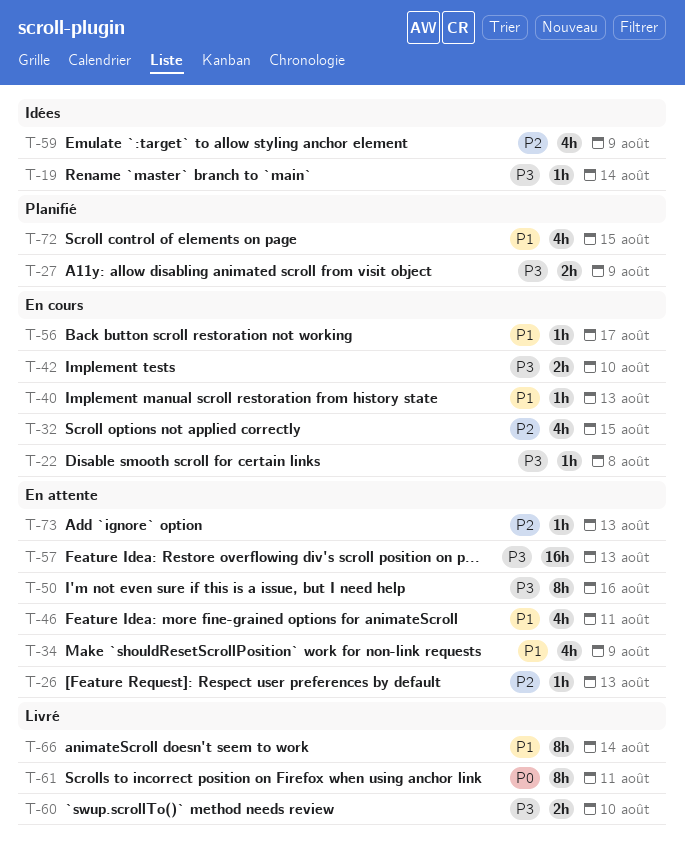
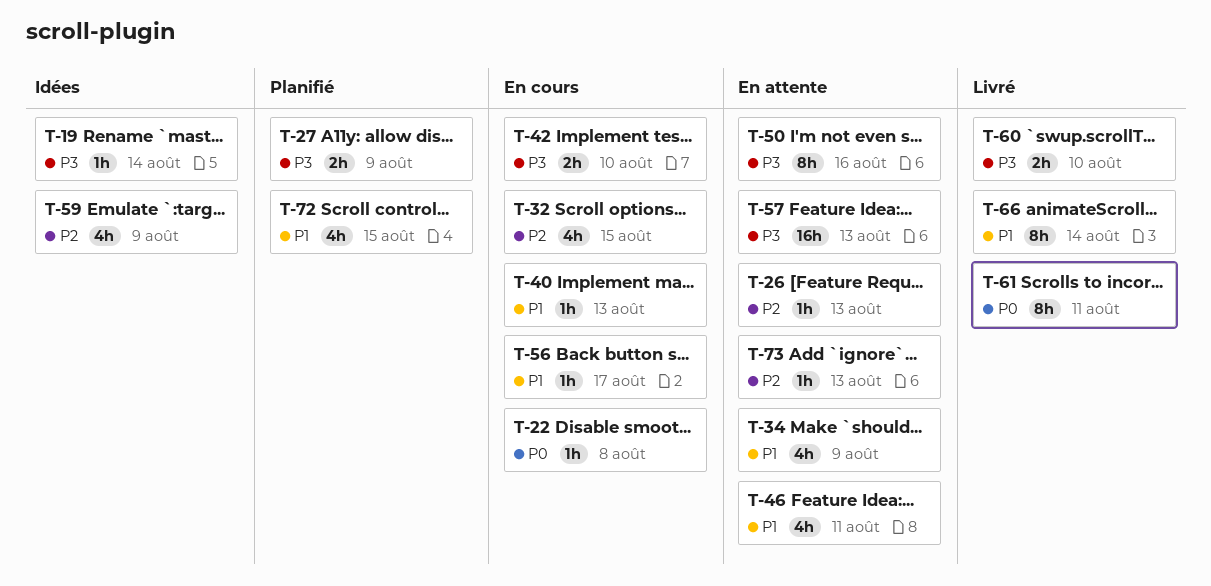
T-22, priority: P3 -> P0

